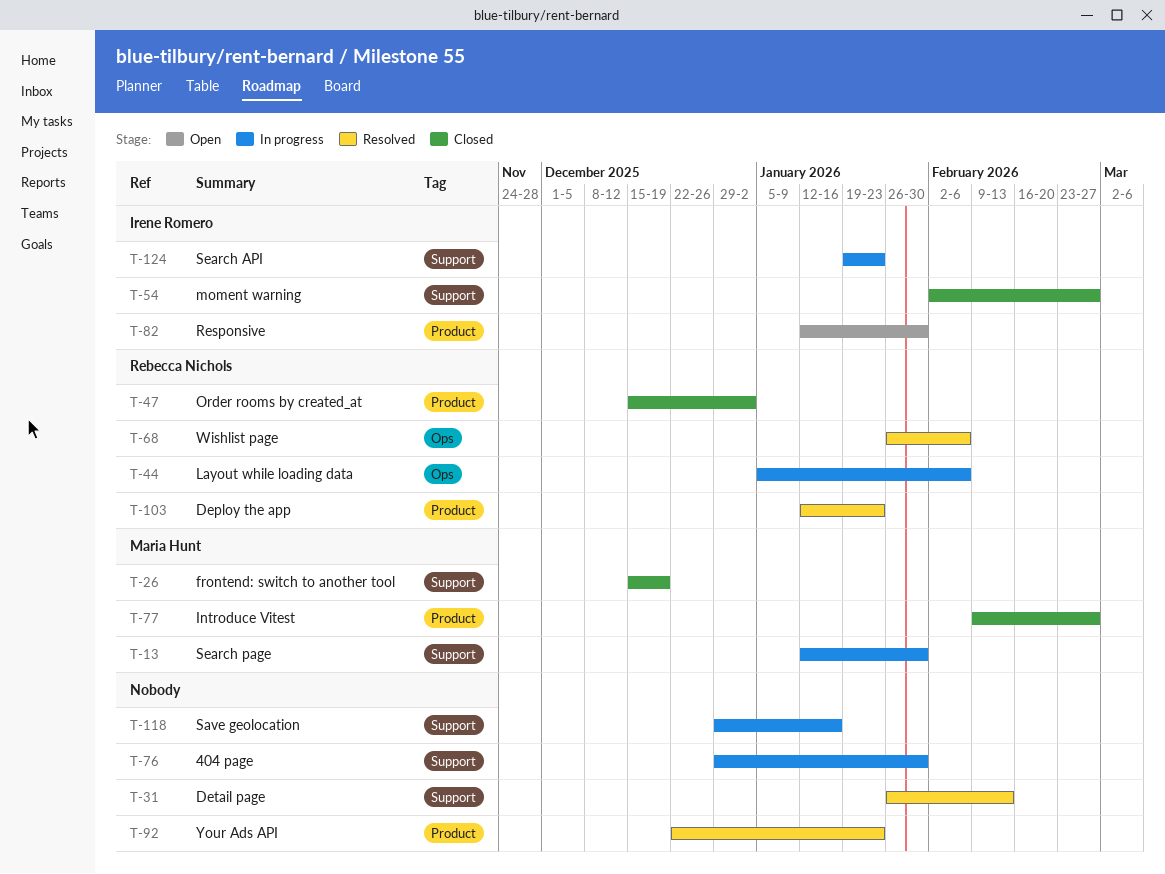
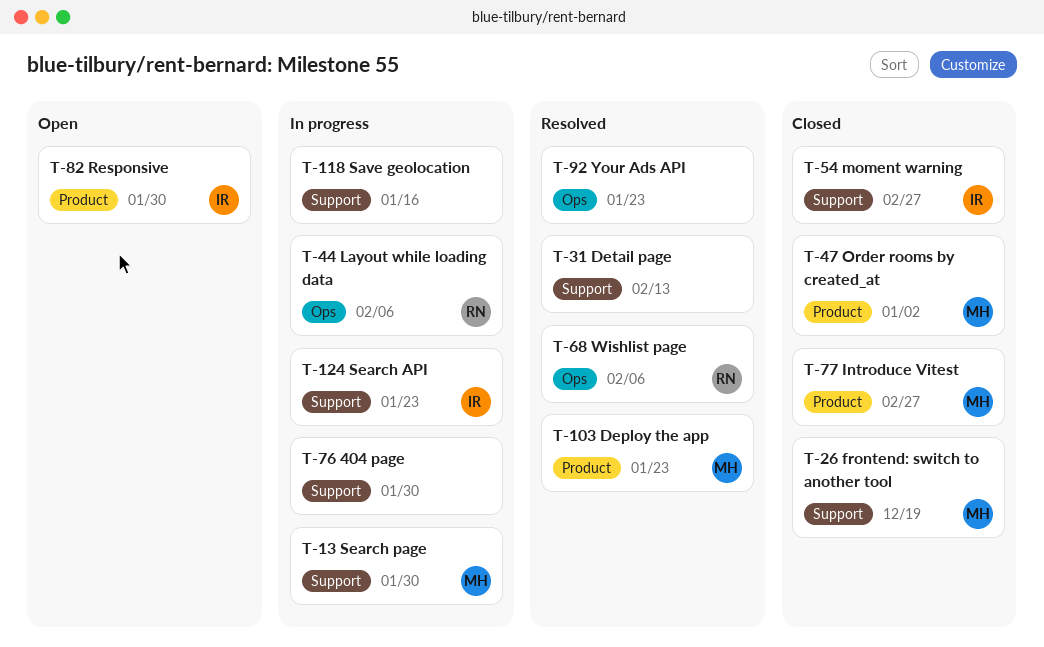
T-47, owner: Rebecca Nichols -> Maria Hunt
T-92, label: Product -> Ops
T-103, owner: Rebecca Nichols -> Maria Hunt

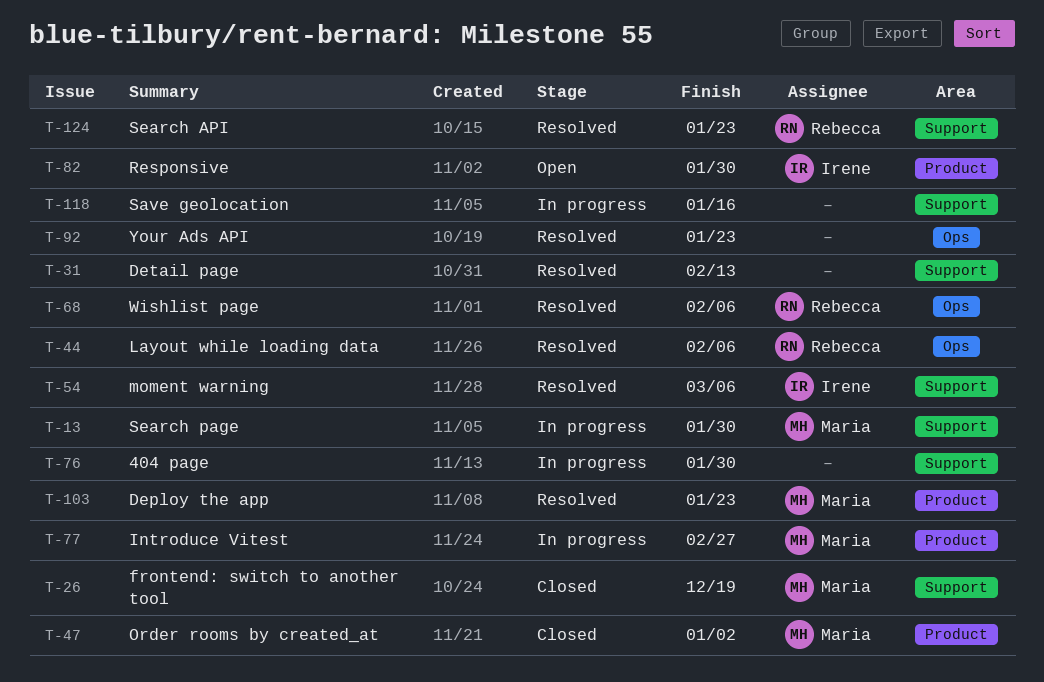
T-44, status: In progress -> Resolved
T-54, status: Closed -> Resolved
T-54, due: Feb 27 -> Mar 6
T-77, status: Closed -> In progress
T-124, status: In progress -> Resolved
T-124, owner: Irene -> Rebecca

